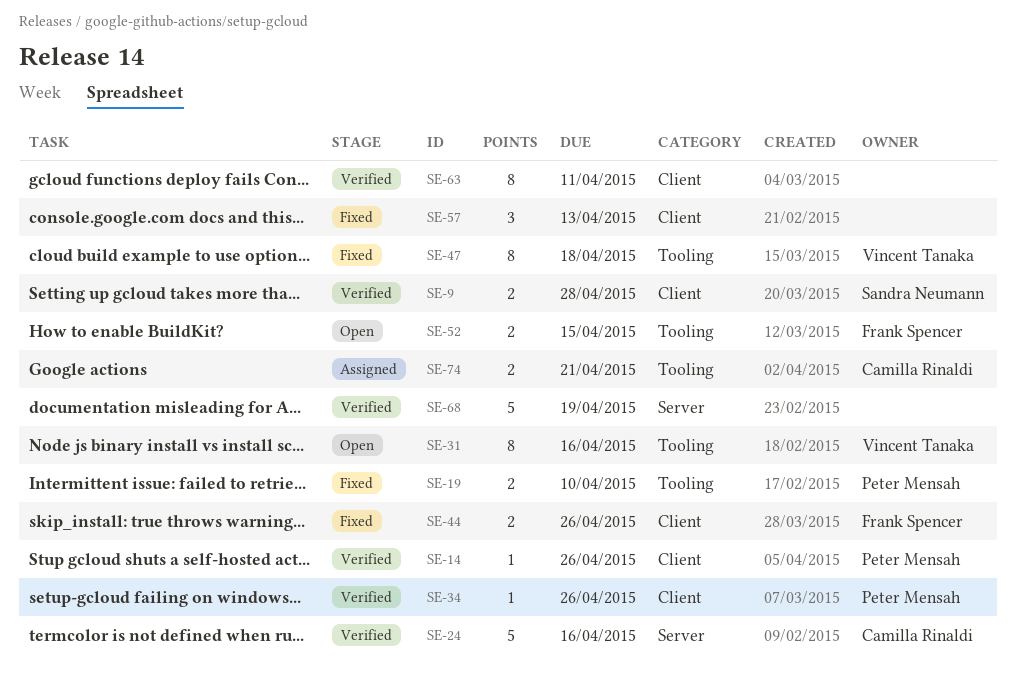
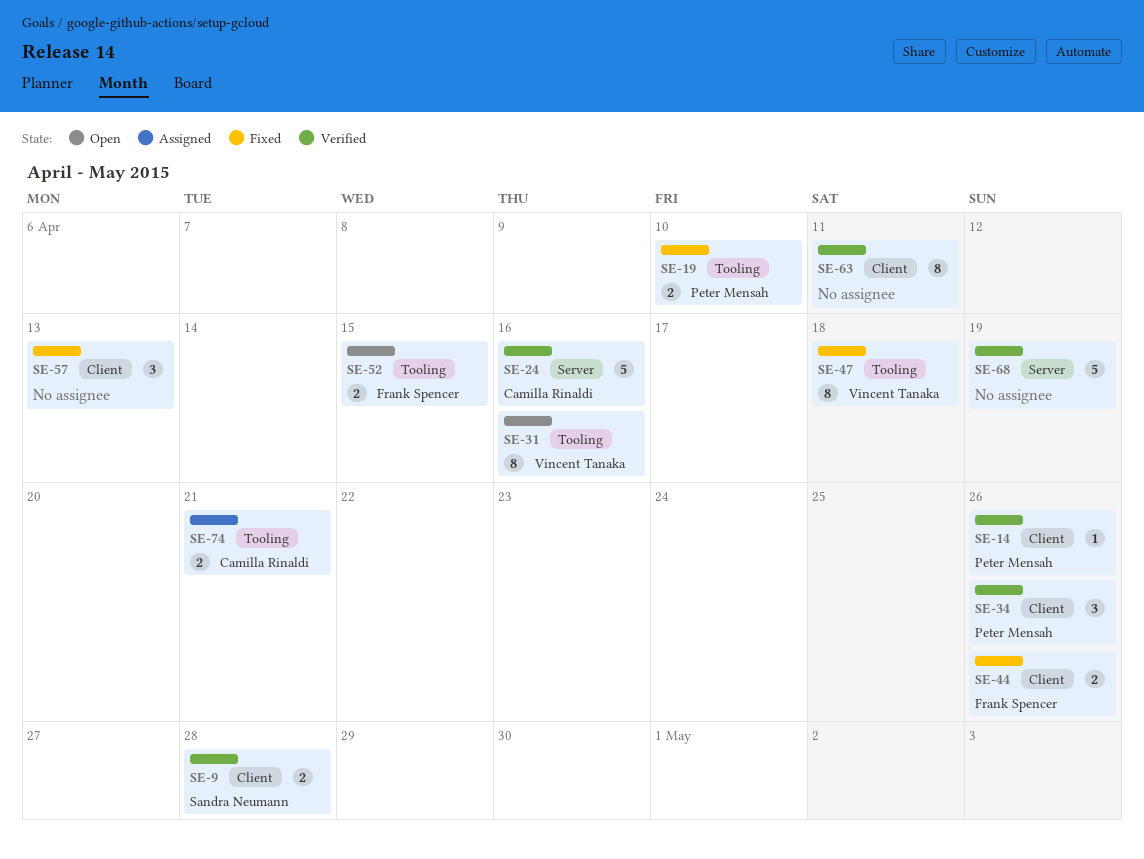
SE-34, estimate: 1 -> 3

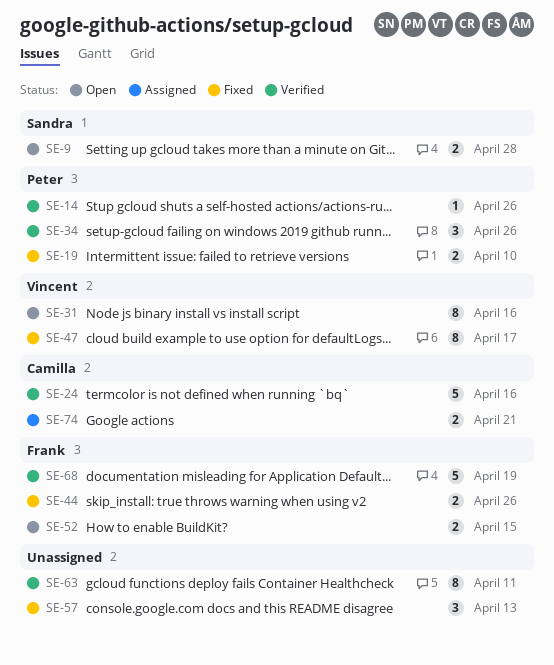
SE-9, status: Verified -> Open
SE-47, due: Apr 18 -> Apr 17
SE-68, owner: none -> Frank Spencer

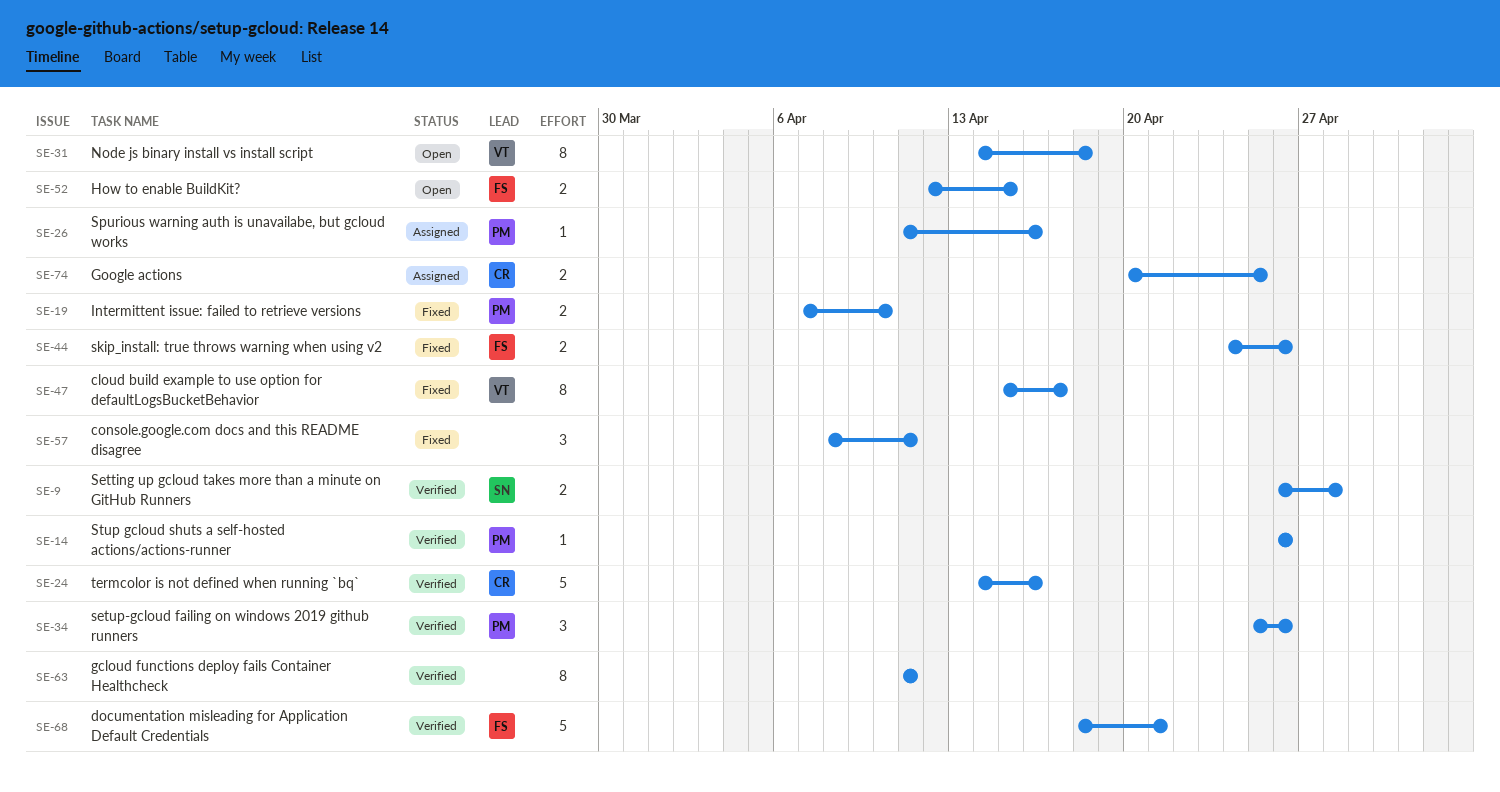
SE-9, status: Open -> Verified
SE-26: none -> present
SE-31, due: Apr 16 -> Apr 18
SE-57, due: Apr 13 -> Apr 11
SE-68, due: Apr 19 -> Apr 21
SE-74, due: Apr 21 -> Apr 25

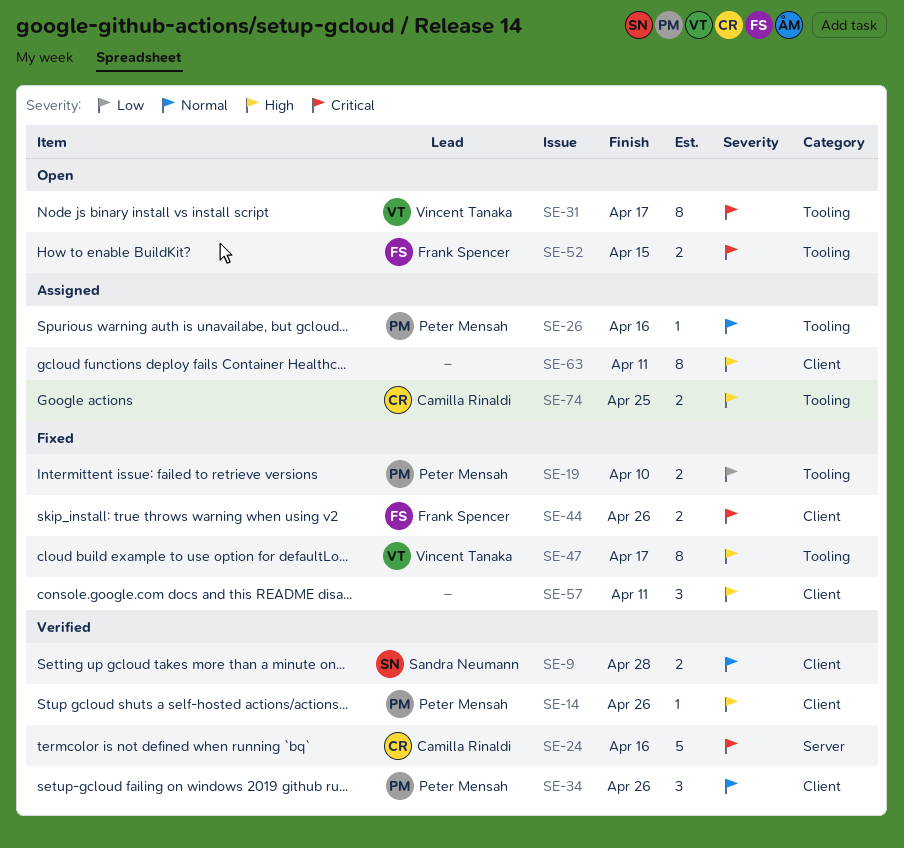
SE-31, due: Apr 18 -> Apr 17
SE-63, status: Verified -> Assigned
SE-68: present -> none

